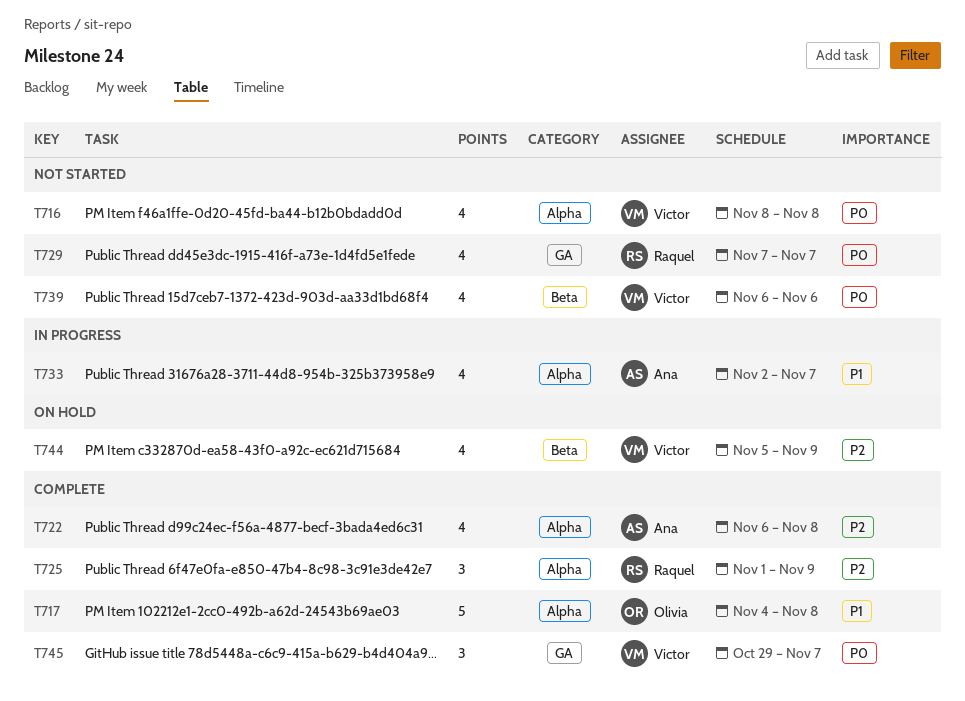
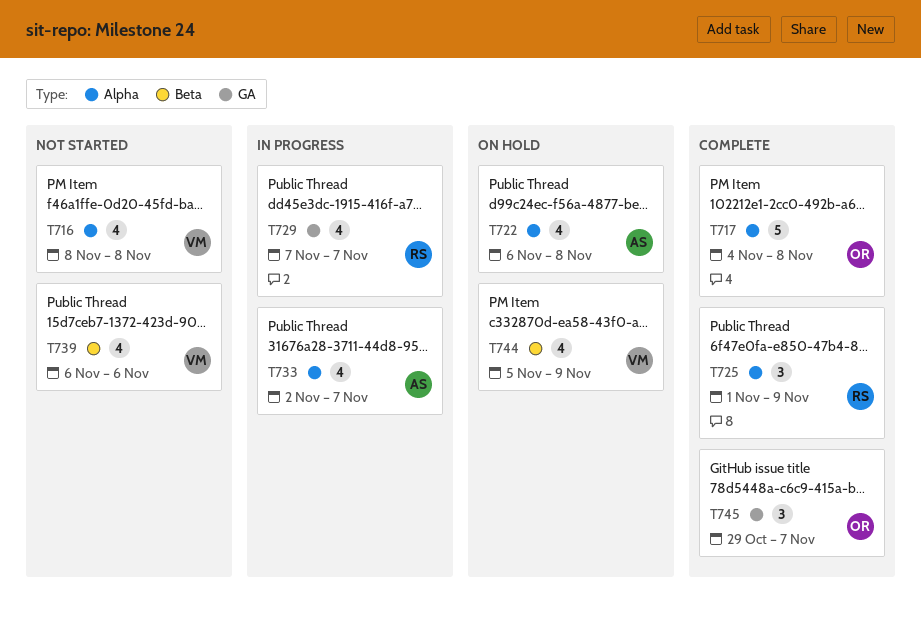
T722, status: Complete -> On hold
T729, status: Not started -> In progress
T745, owner: Victor -> Olivia

